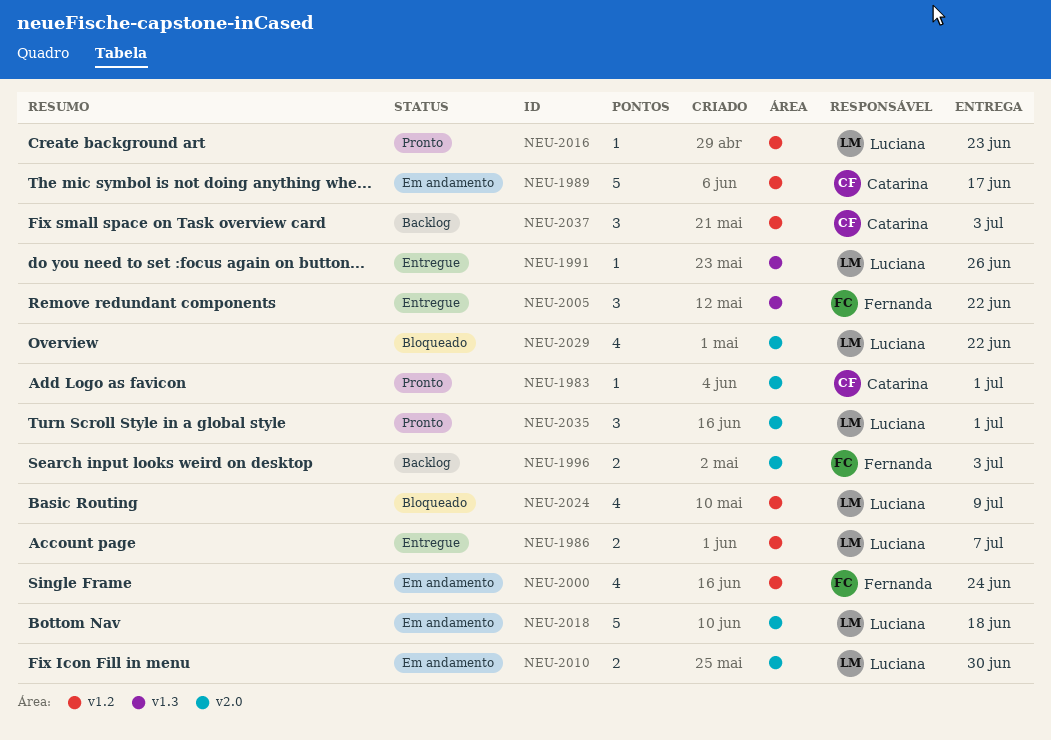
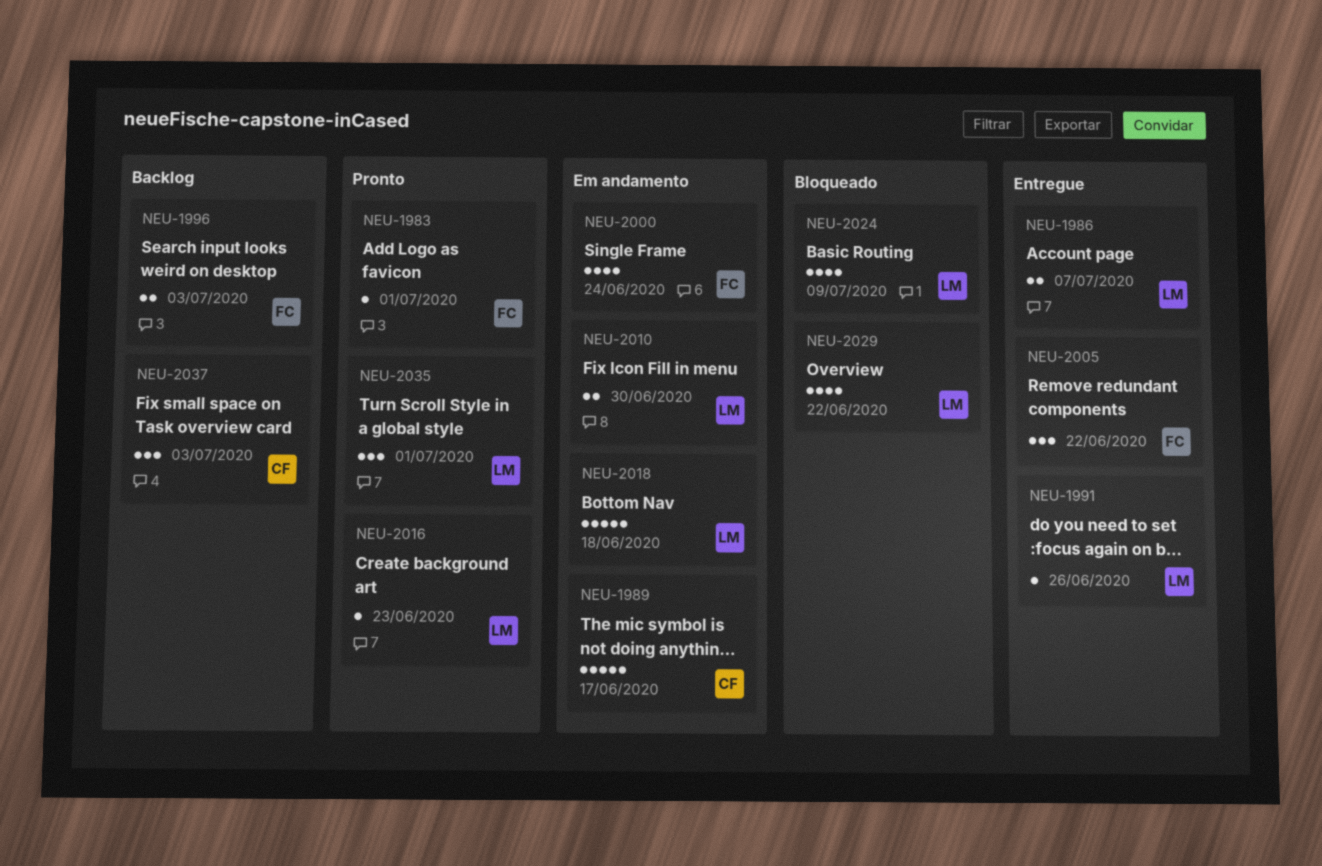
NEU-1983, owner: Catarina -> Fernanda

